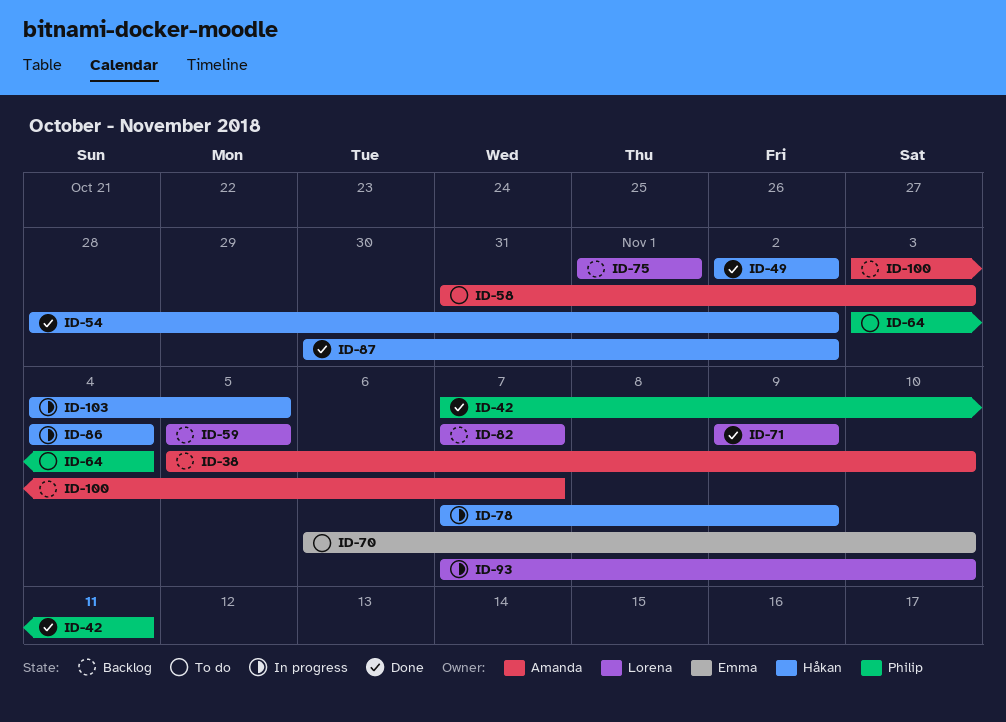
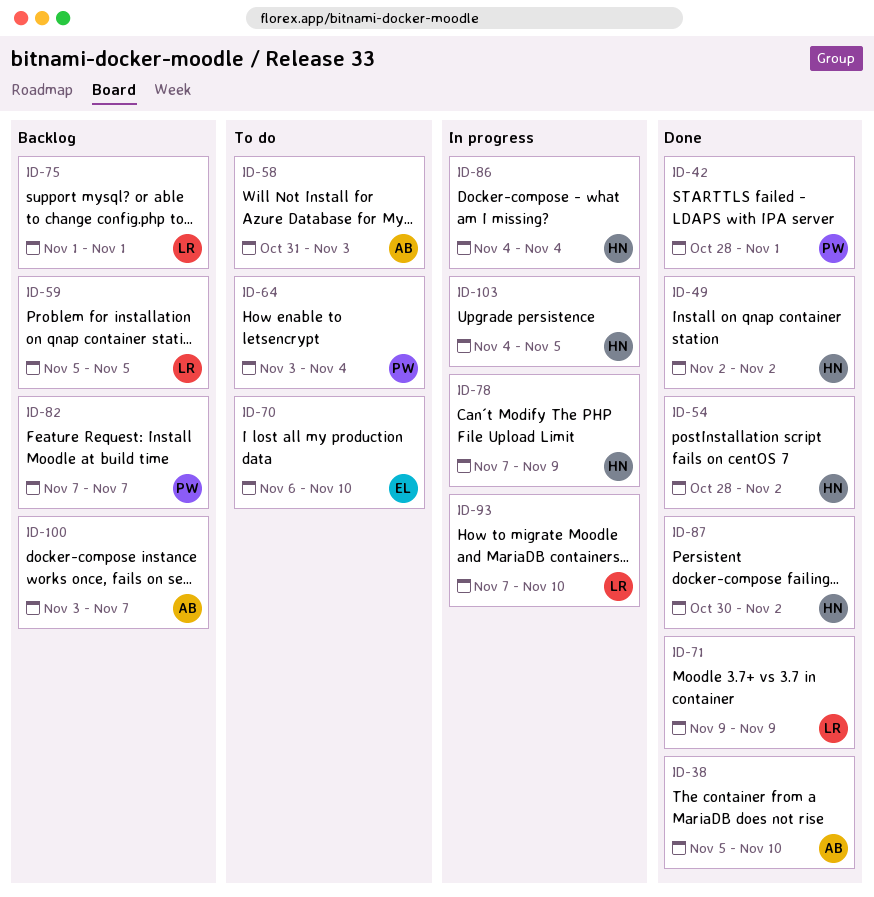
ID-38, status: Backlog -> Done
ID-42, start: Nov 7 -> Oct 28
ID-42, due: Nov 11 -> Nov 1
ID-82, owner: Lorena -> Philip

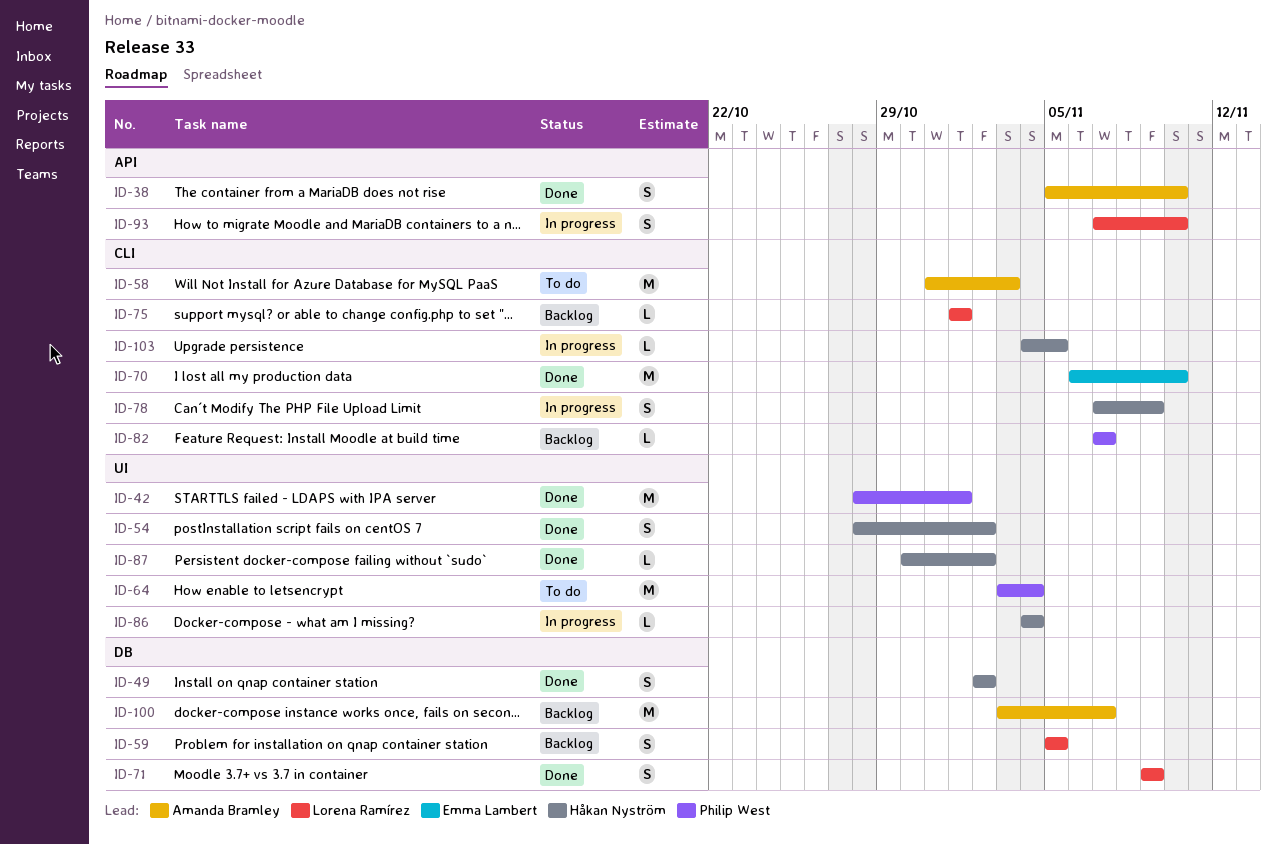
ID-70, status: To do -> Done

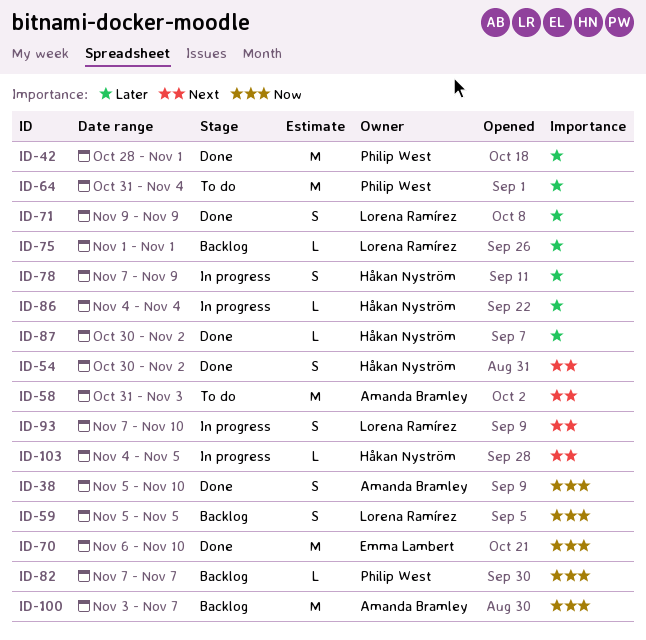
ID-49: present -> none
ID-54, start: Oct 28 -> Oct 30
ID-64, start: Nov 3 -> Oct 31

